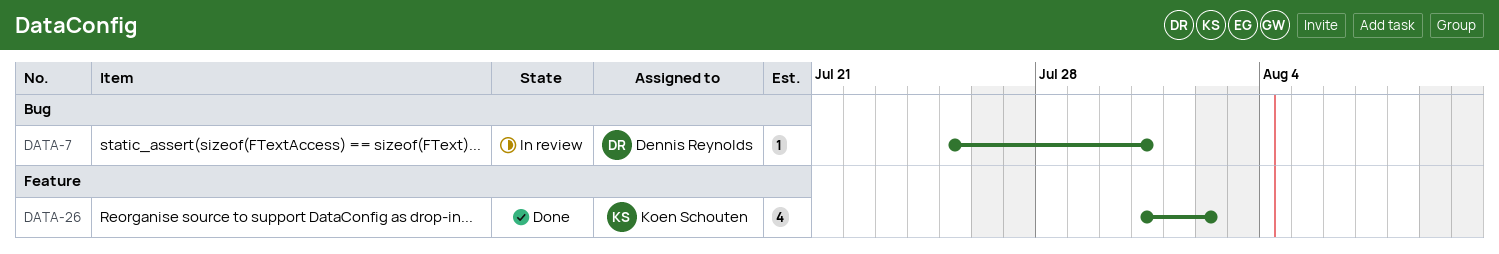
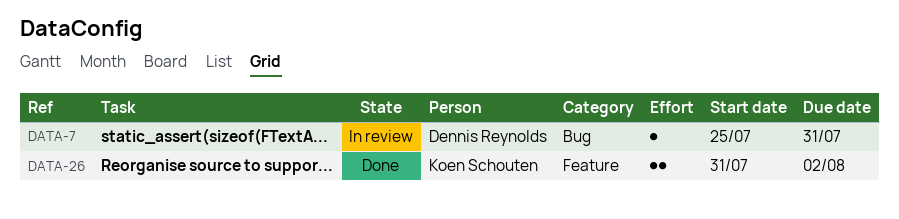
DATA-26, estimate: 4 -> 2

